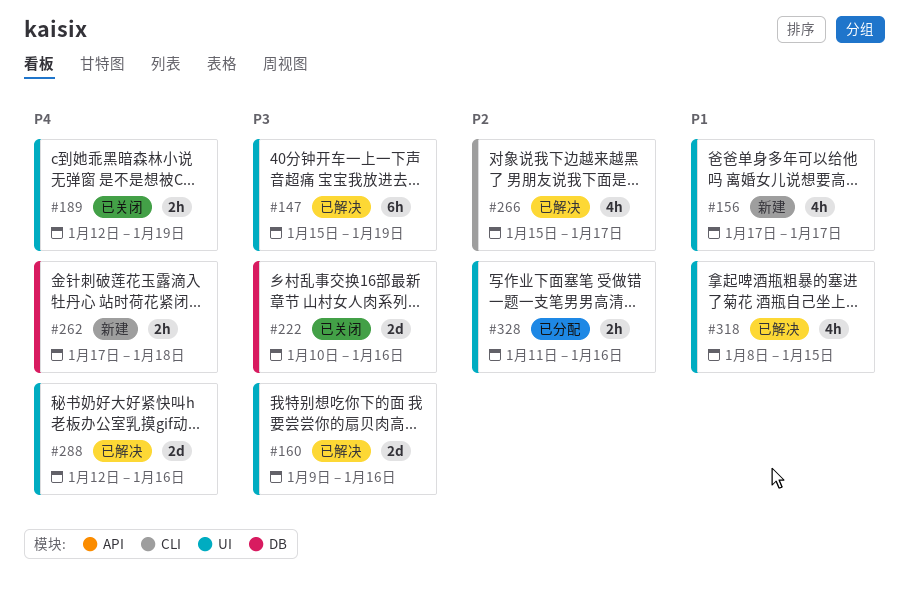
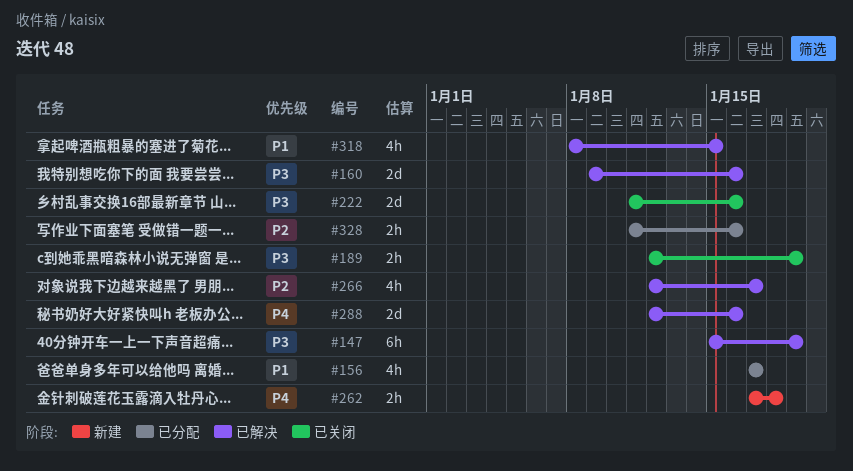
#156, status: 新建 -> 已分配
#189, priority: P4 -> P3
#222, start: Jan 10 -> Jan 11
#266, start: Jan 15 -> Jan 12

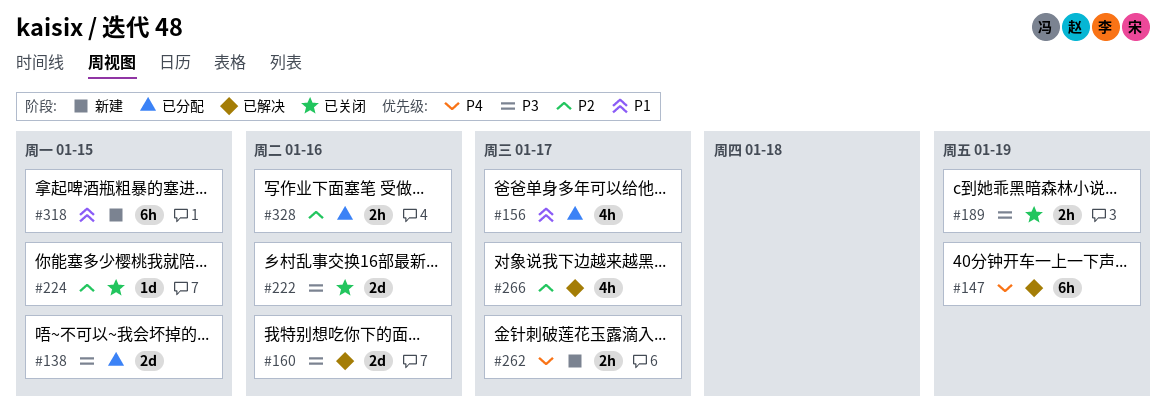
#138: none -> present
#147, priority: P3 -> P4
#224: none -> present
#262, due: Jan 18 -> Jan 17
#288: present -> none
#318, status: 已解决 -> 新建
#318, estimate: 4h -> 6h

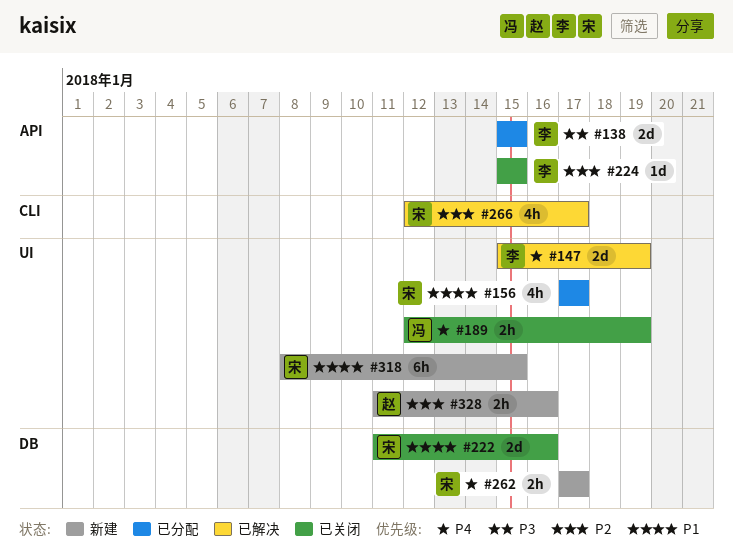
#147, estimate: 6h -> 2d
#160: present -> none
#189, priority: P3 -> P4
#222, priority: P3 -> P1
#328, status: 已分配 -> 新建

